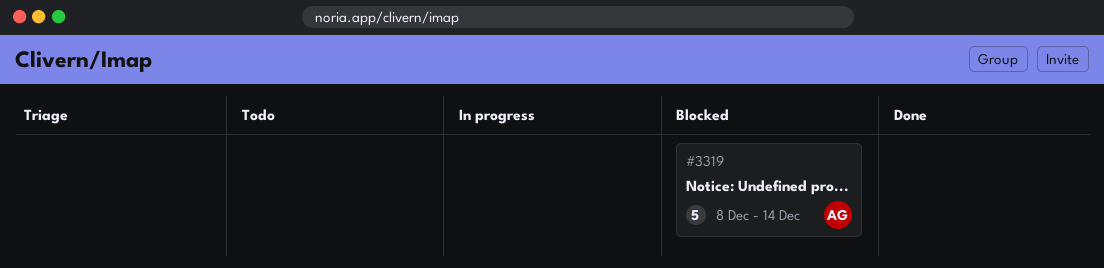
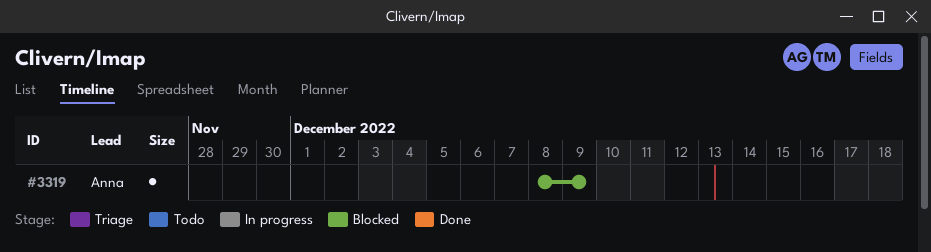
#3319, estimate: 5 -> 1
#3319, due: Dec 14 -> Dec 9

